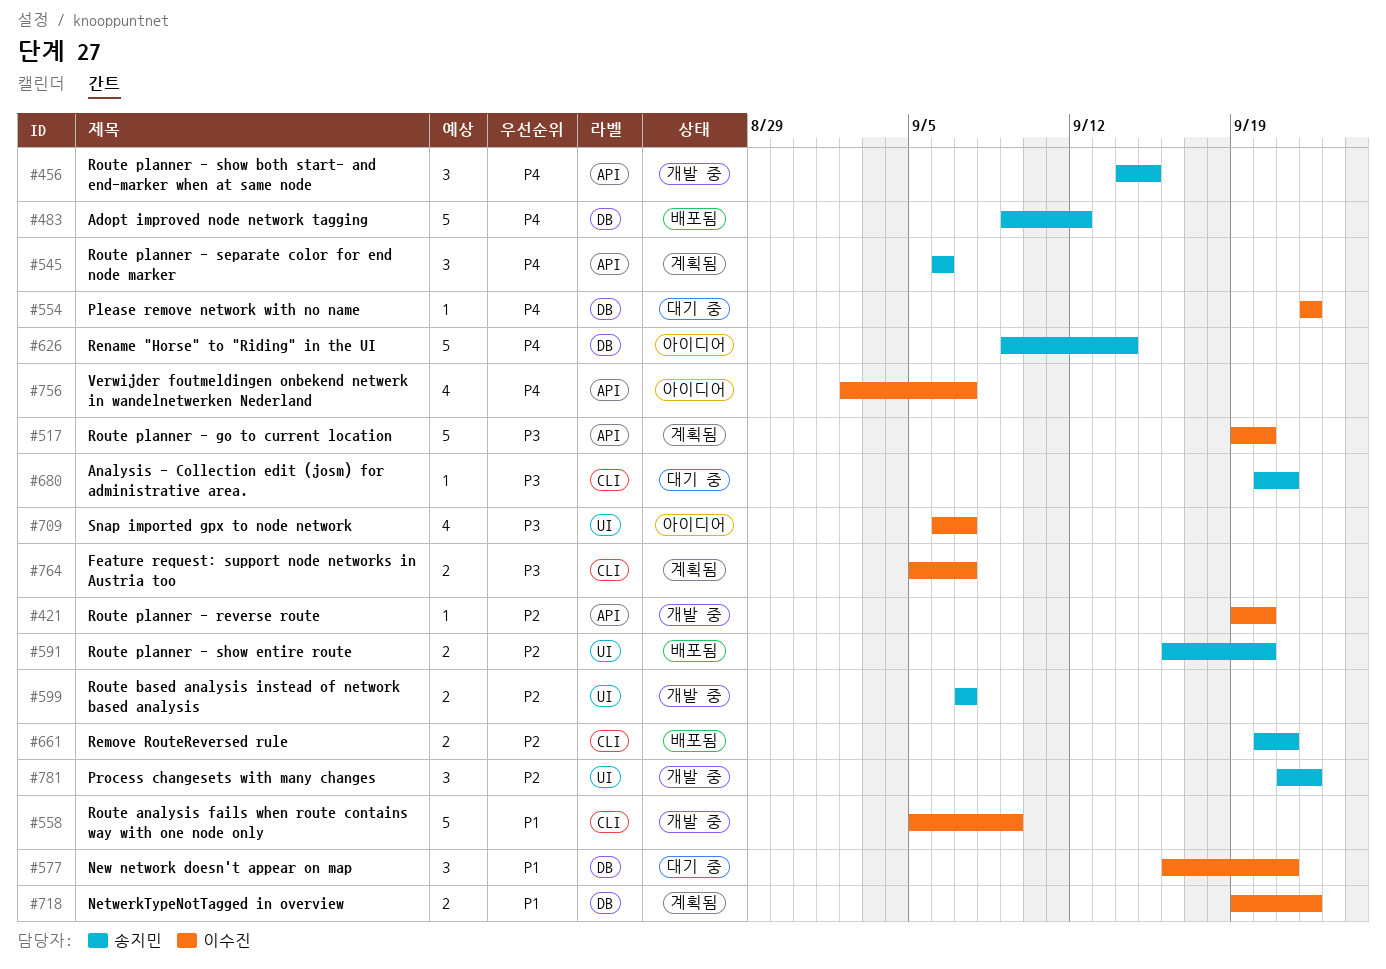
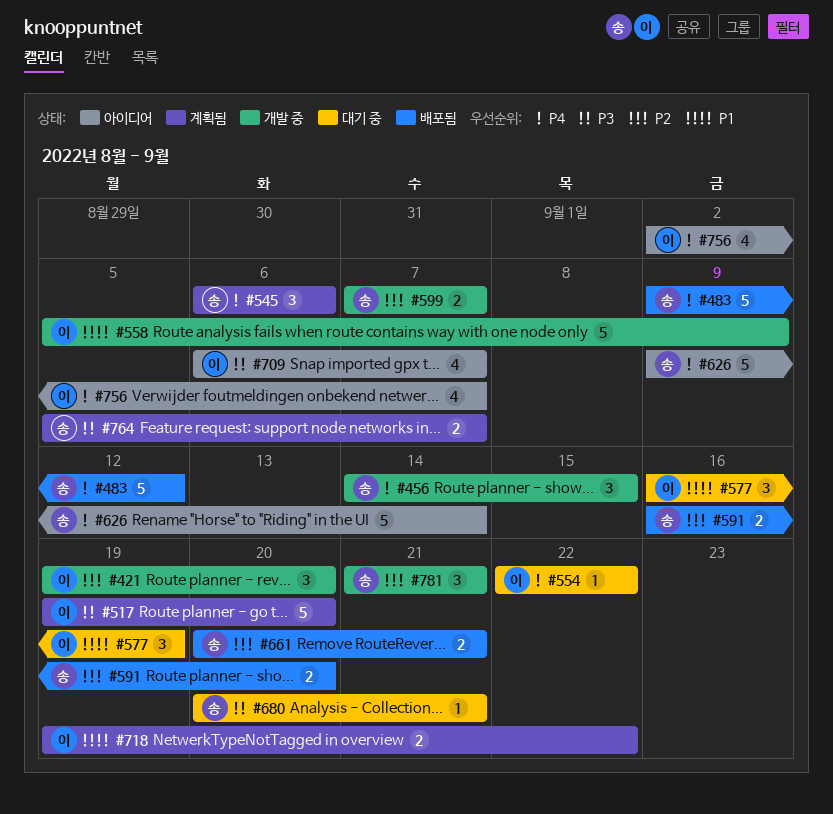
#421, estimate: 1 -> 3
#577, due: Sep 21 -> Sep 19
#764, owner: 이수진 -> 송지민
#781, due: Sep 22 -> Sep 21

